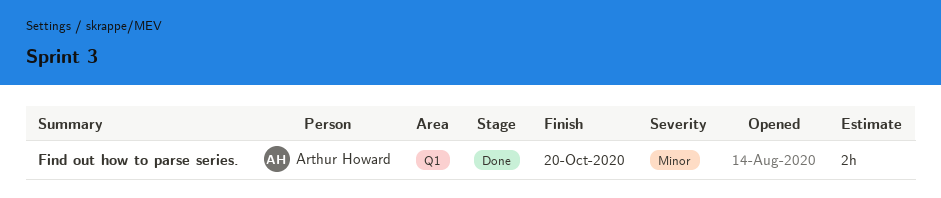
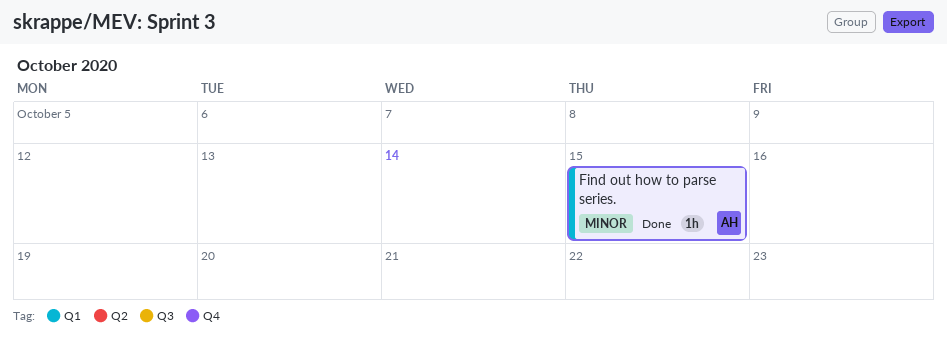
Find out how to parse series., estimate: 2h -> 1h
Find out how to parse series., due: Oct 20 -> Oct 15

